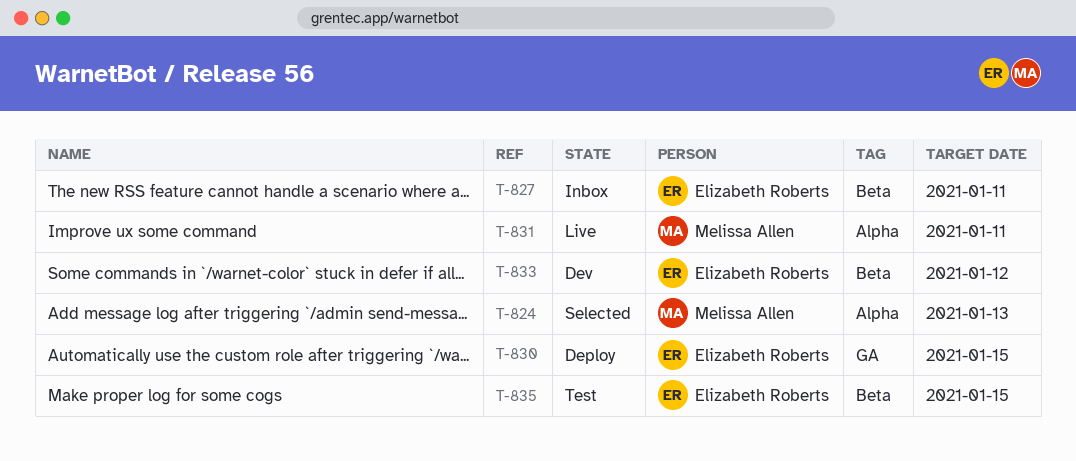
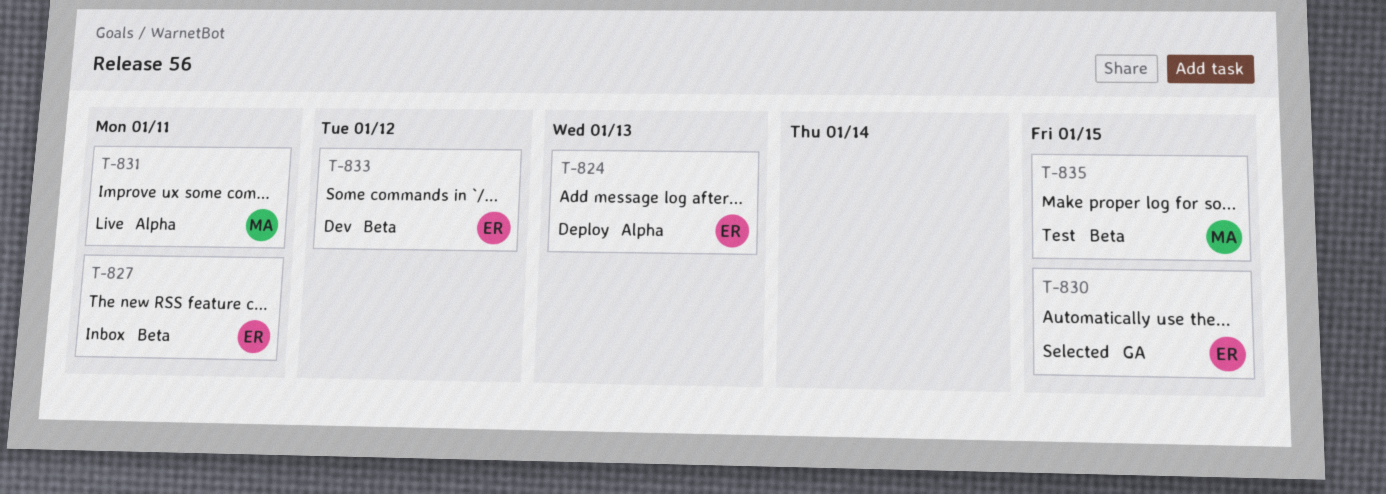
T-824, status: Selected -> Deploy
T-824, owner: Melissa Allen -> Elizabeth Roberts
T-830, status: Deploy -> Selected
T-835, owner: Elizabeth Roberts -> Melissa Allen

